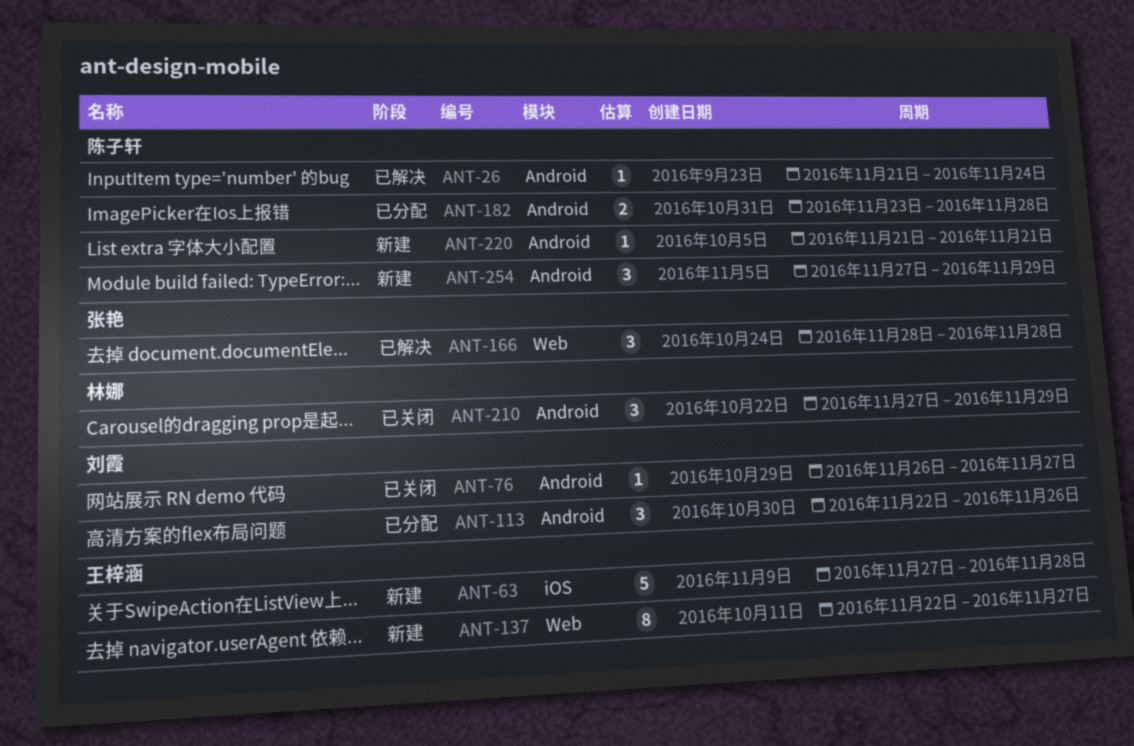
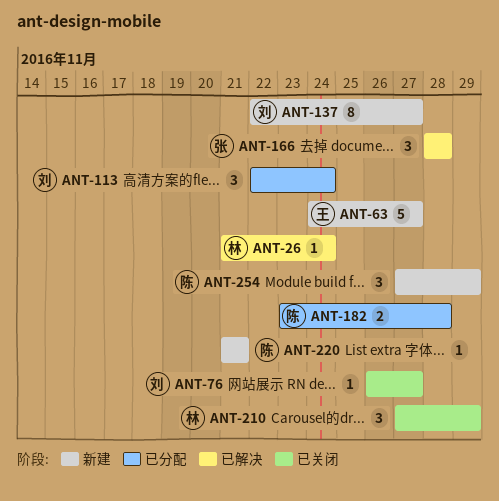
ANT-26, owner: 陈子轩 -> 林娜
ANT-63, start: Nov 27 -> Nov 24
ANT-63, due: Nov 28 -> Nov 27
ANT-113, due: Nov 26 -> Nov 24
ANT-137, owner: 王梓涵 -> 刘霞

